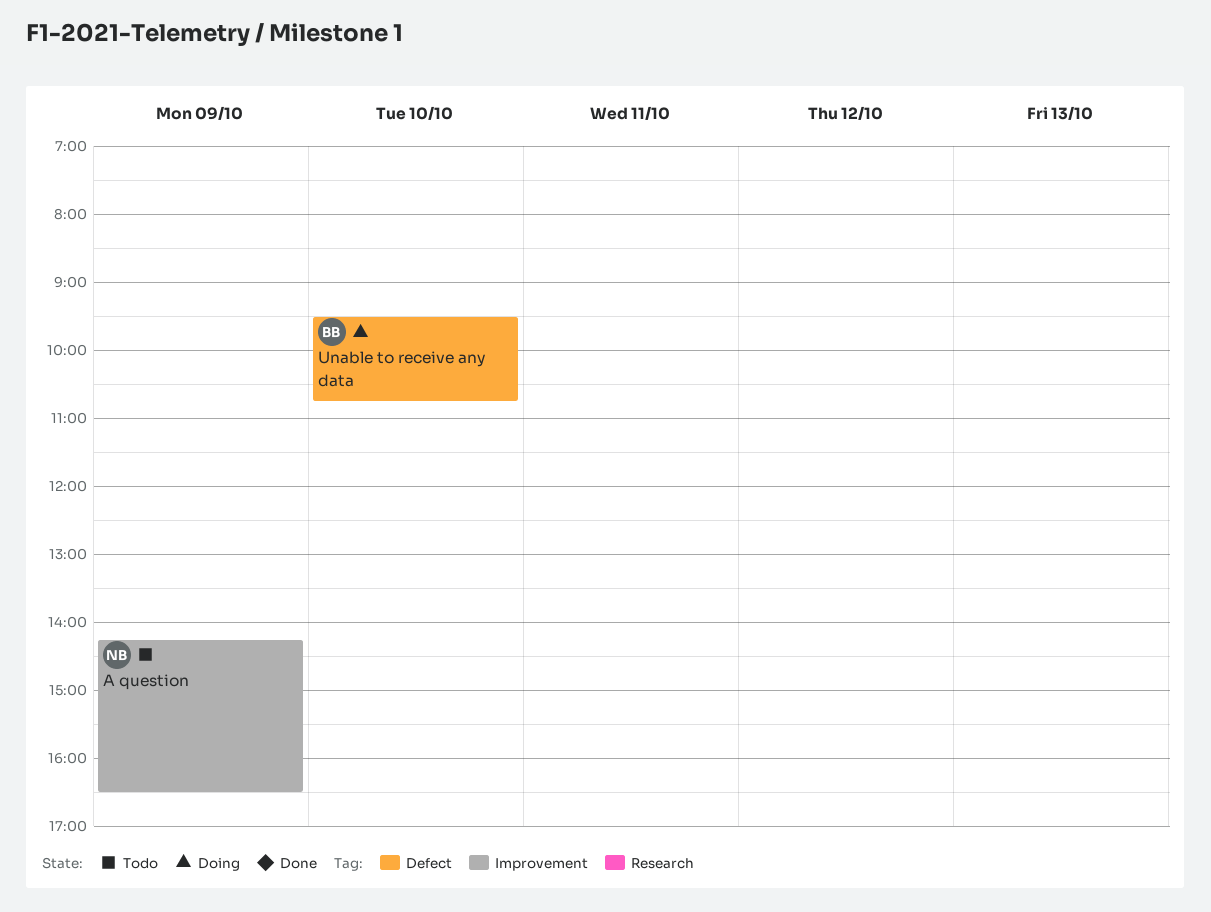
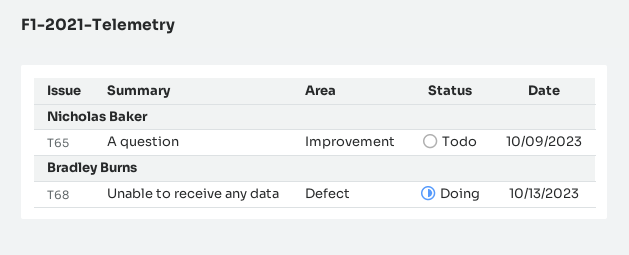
Unable to receive any data, day: Oct 10 -> Oct 13

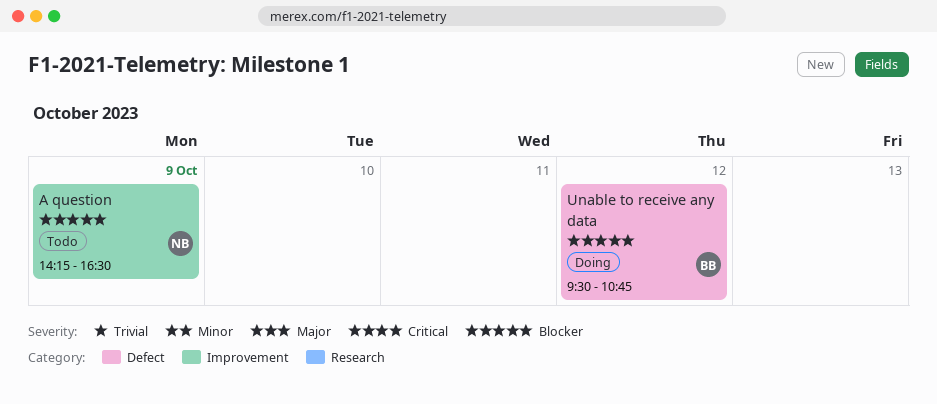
Unable to receive any data, day: Oct 13 -> Oct 12

